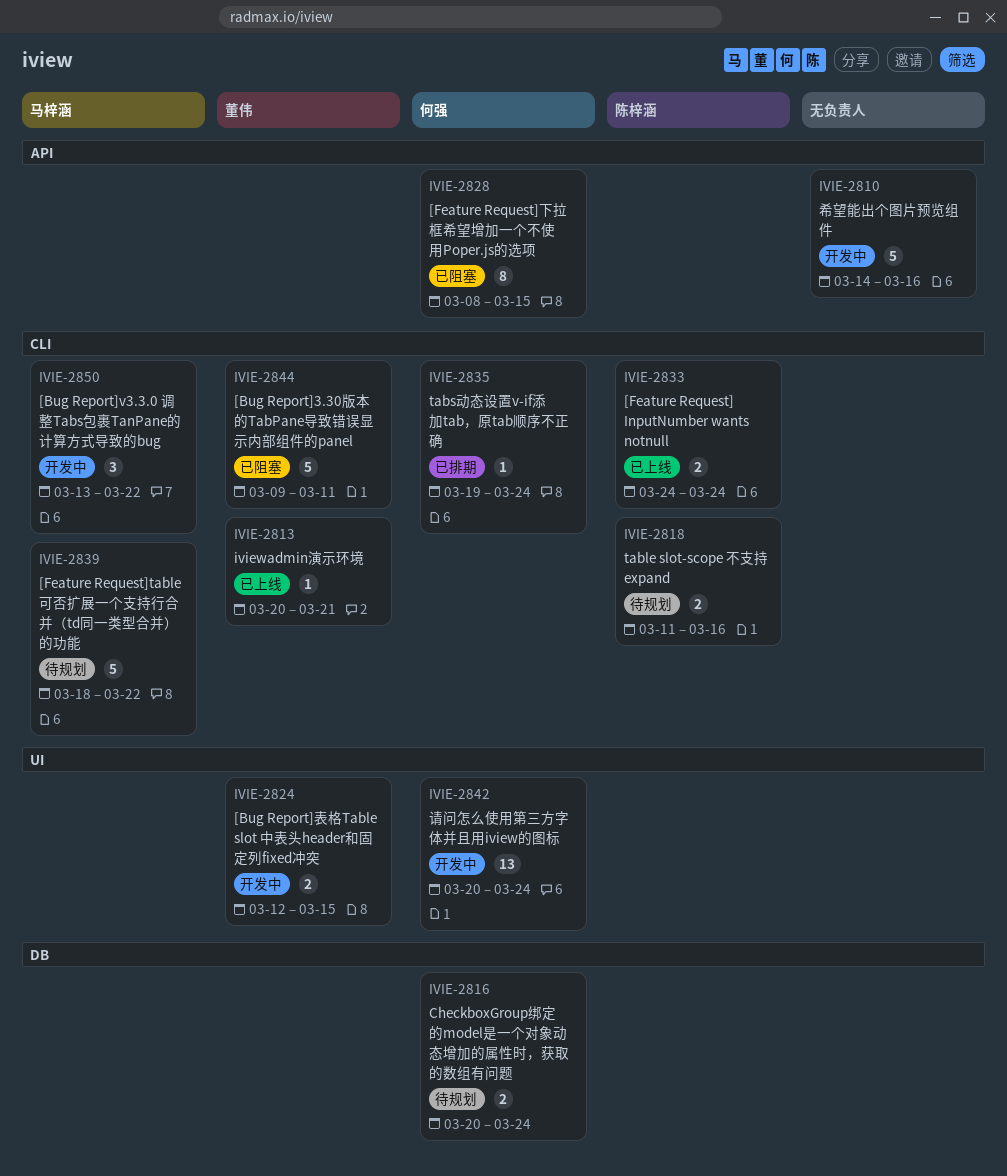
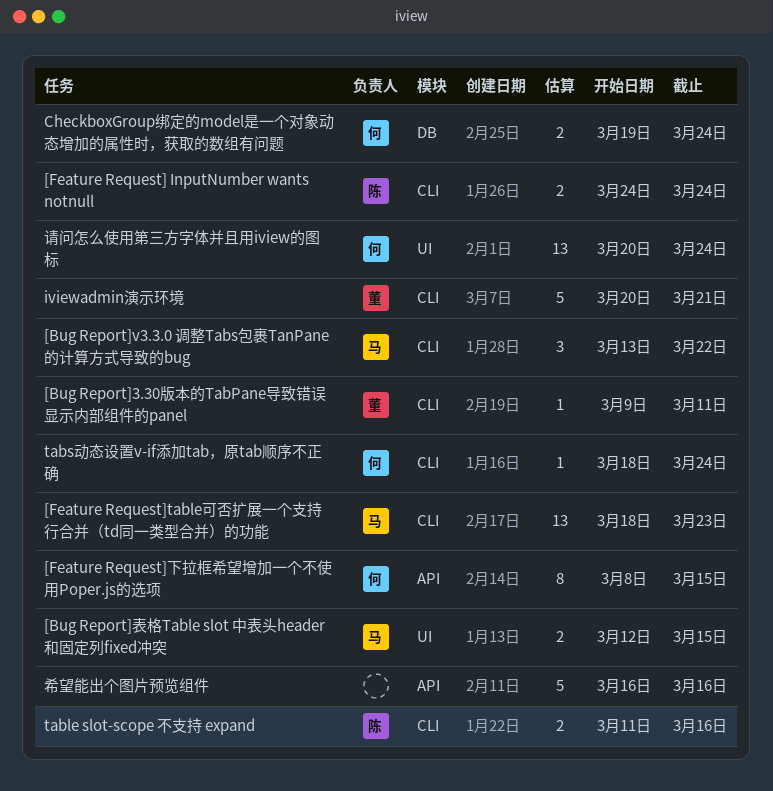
[Bug Report]3.30版本的TabPane导致错误显示内部组件的panel, estimate: 5 -> 1
[Bug Report]表格Table slot 中表头header和固定列fixed冲突, owner: 董伟 -> 马梓涵
[Feature Request]table可否扩展一个支持行合并（td同一类型合并）的功能, estimate: 5 -> 13
[Feature Request]table可否扩展一个支持行合并（td同一类型合并）的功能, due: Mar 22 -> Mar 23
CheckboxGroup绑定的model是一个对象动态增加的属性时，获取的数组有问题, start: Mar 20 -> Mar 19
iviewadmin演示环境, estimate: 1 -> 5
tabs动态设置v-if添加tab，原tab顺序不正确, start: Mar 19 -> Mar 18
希望能出个图片预览组件, start: Mar 14 -> Mar 16

